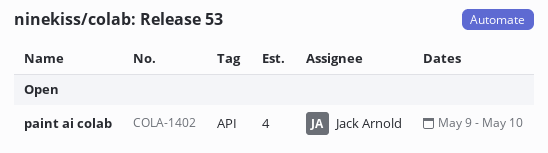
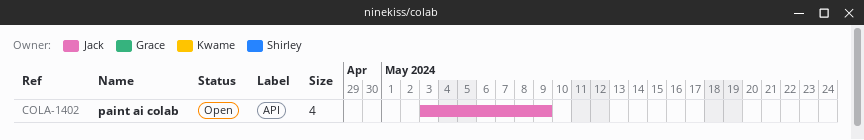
COLA-1402, start: May 9 -> May 3
COLA-1402, due: May 10 -> May 9

